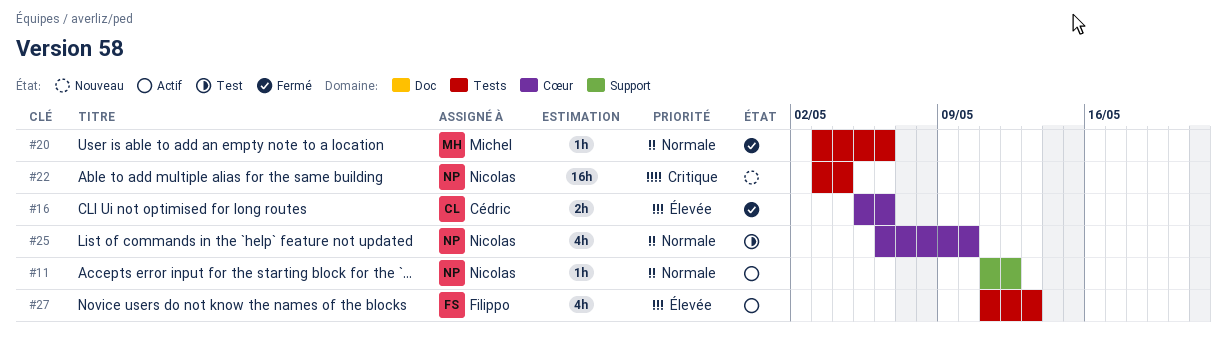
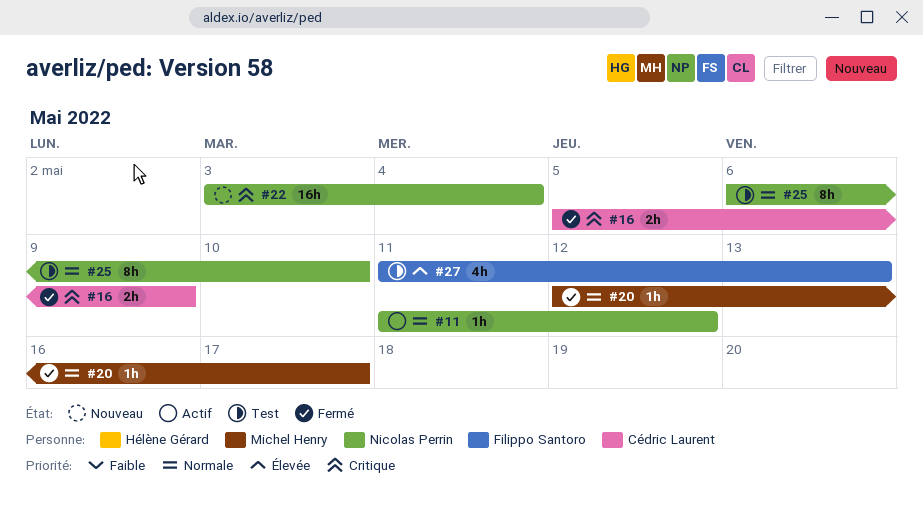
#16, priority: Élevée -> Critique
#16, due: May 6 -> May 9
#20, start: May 3 -> May 12
#20, due: May 6 -> May 17
#25, estimate: 4h -> 8h
#27, status: Actif -> Test

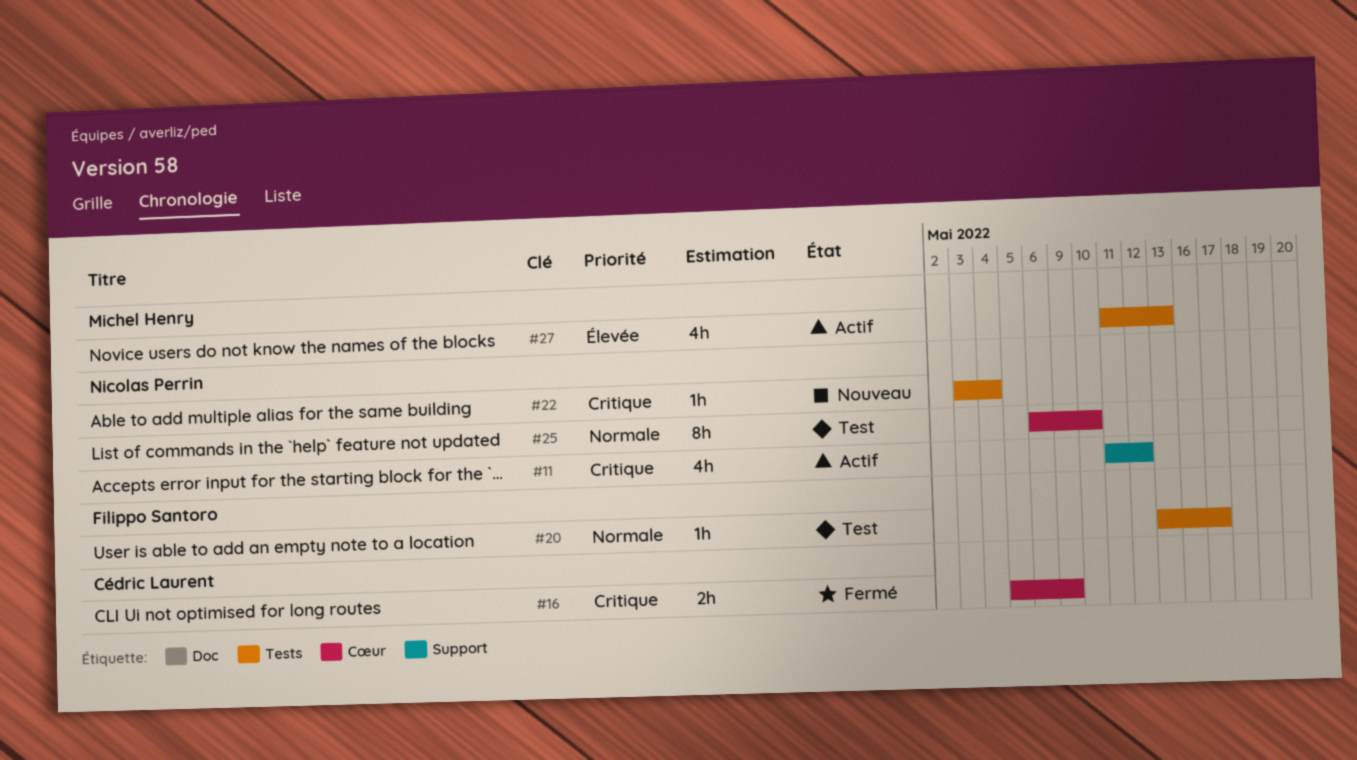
#11, priority: Normale -> Critique
#11, estimate: 1h -> 4h
#20, status: Fermé -> Test
#20, owner: Michel Henry -> Filippo Santoro
#20, start: May 12 -> May 13
#22, estimate: 16h -> 1h
#27, status: Test -> Actif
#27, owner: Filippo Santoro -> Michel Henry

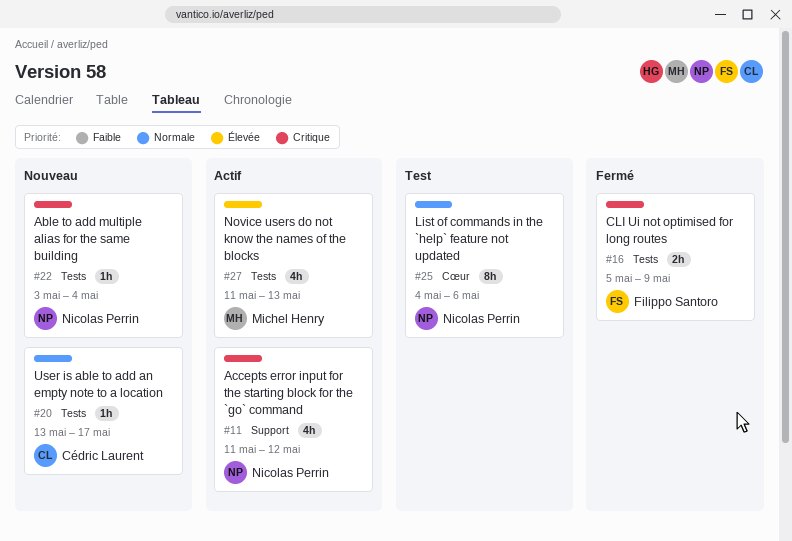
#16, owner: Cédric Laurent -> Filippo Santoro
#16, label: Cœur -> Tests
#20, status: Test -> Nouveau
#20, owner: Filippo Santoro -> Cédric Laurent
#25, start: May 6 -> May 4
#25, due: May 10 -> May 6

